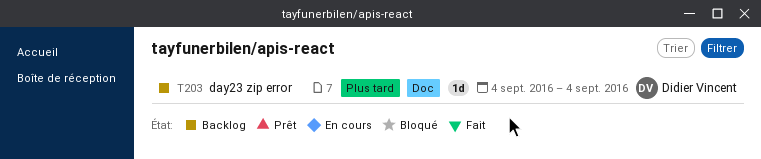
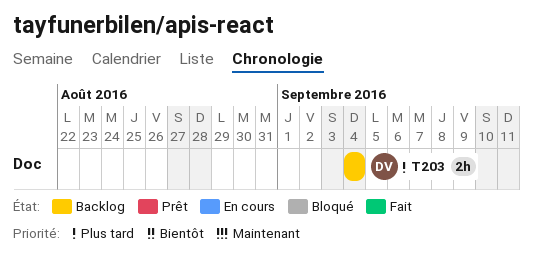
T203, estimate: 1d -> 2h

